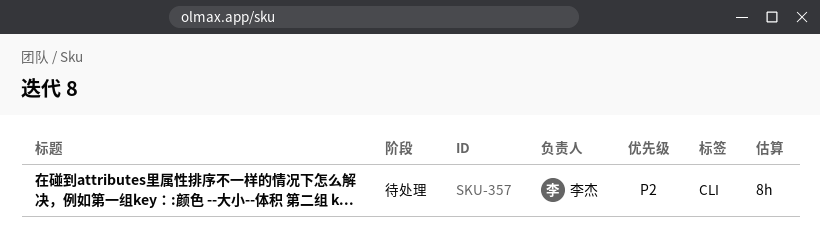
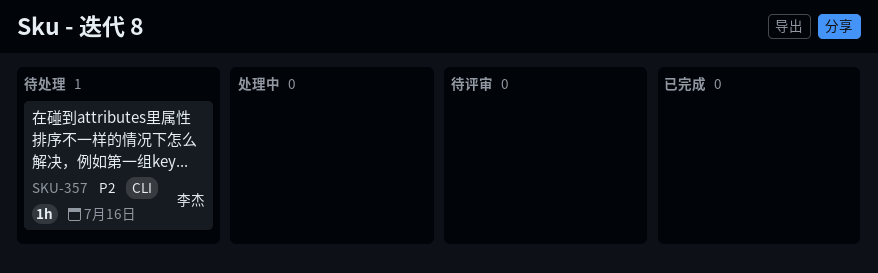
SKU-357, estimate: 8h -> 1h

